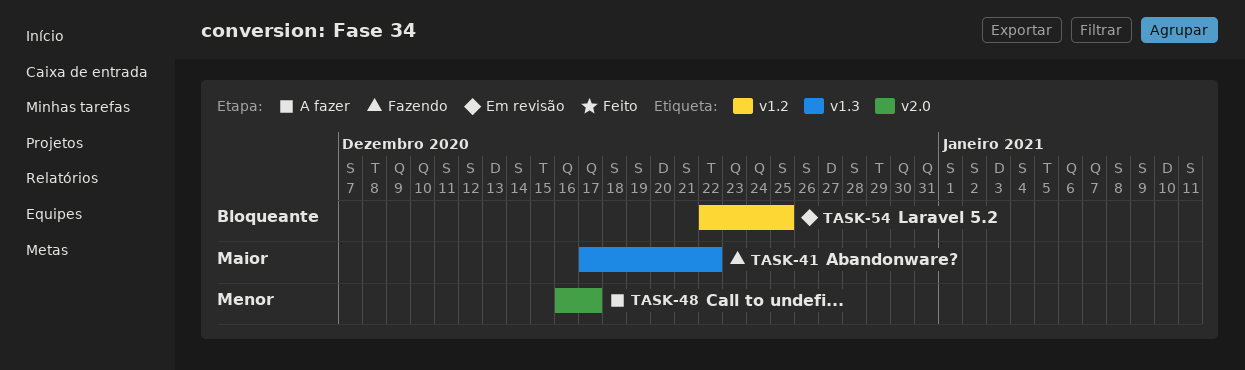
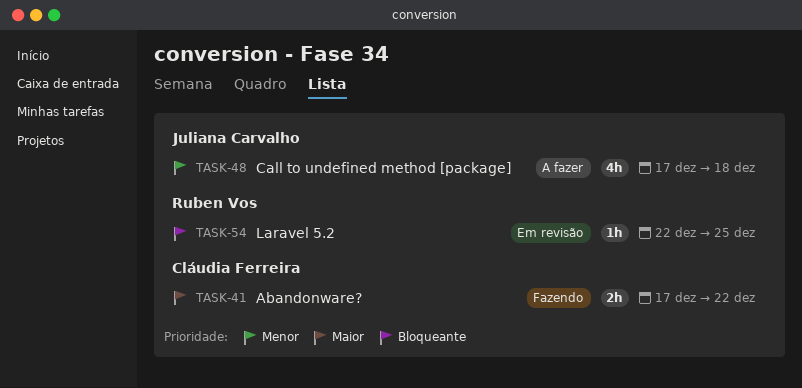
TASK-48, start: Dec 16 -> Dec 17
TASK-48, due: Dec 17 -> Dec 18

